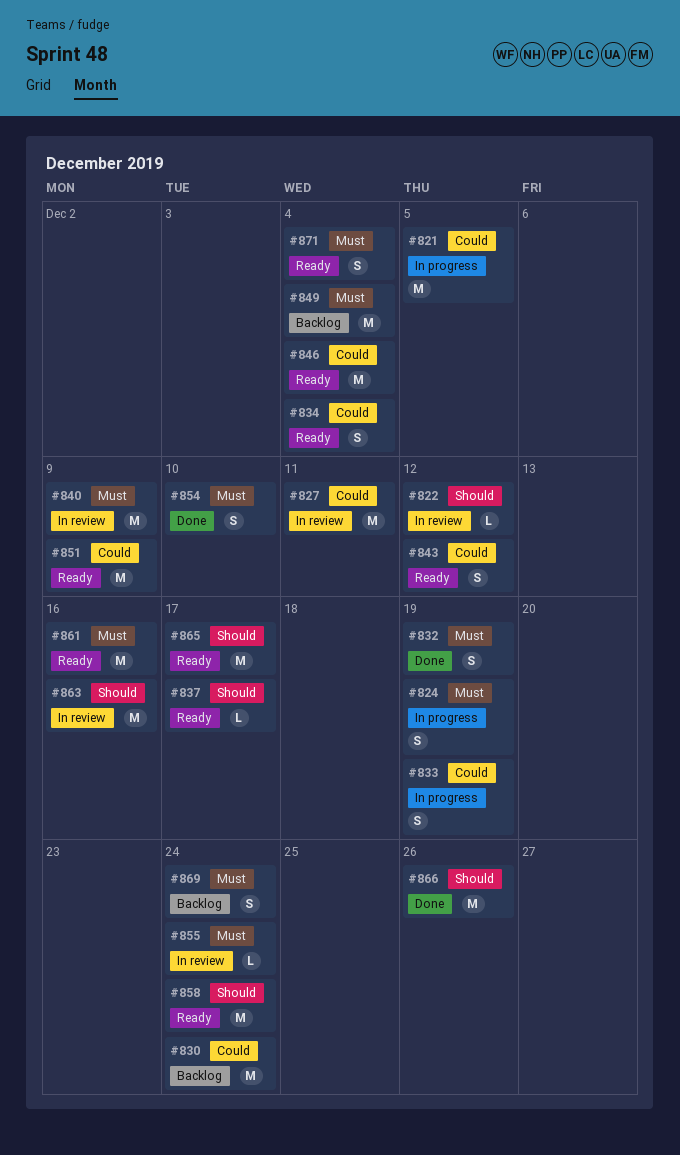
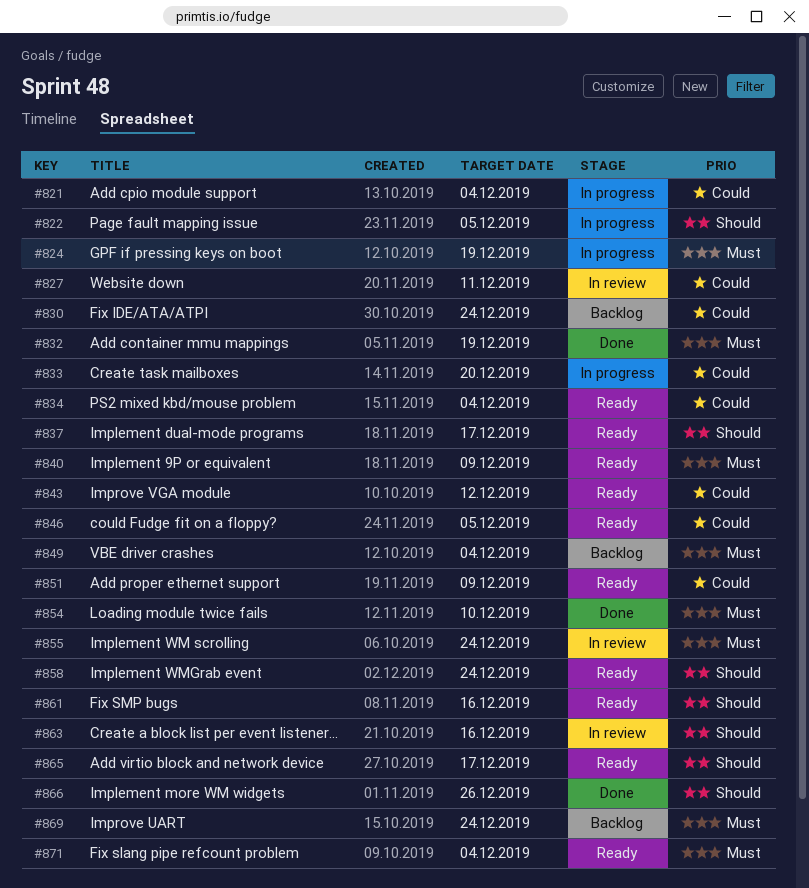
#821, due: Dec 5 -> Dec 4
#822, status: In review -> In progress
#822, due: Dec 12 -> Dec 5
#833, due: Dec 19 -> Dec 20
#840, status: In review -> Ready
#846, due: Dec 4 -> Dec 5
#861, priority: Must -> Should

